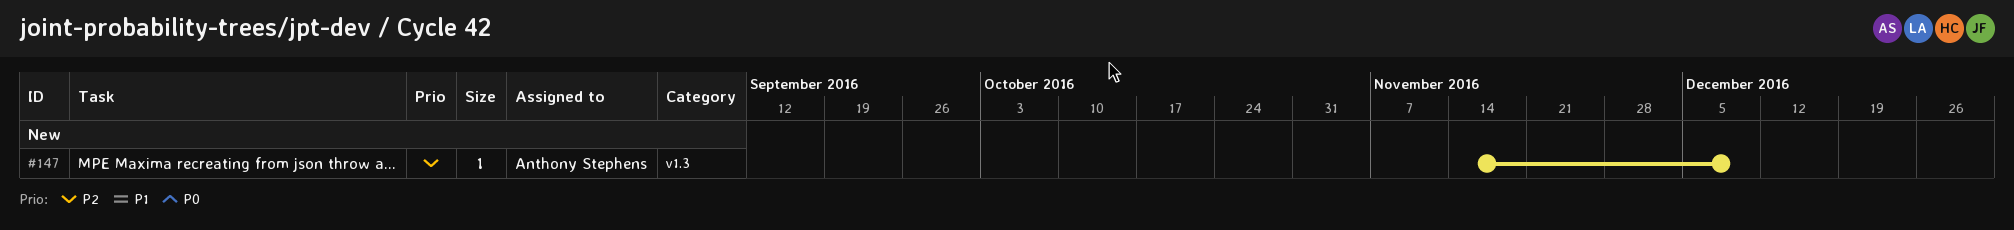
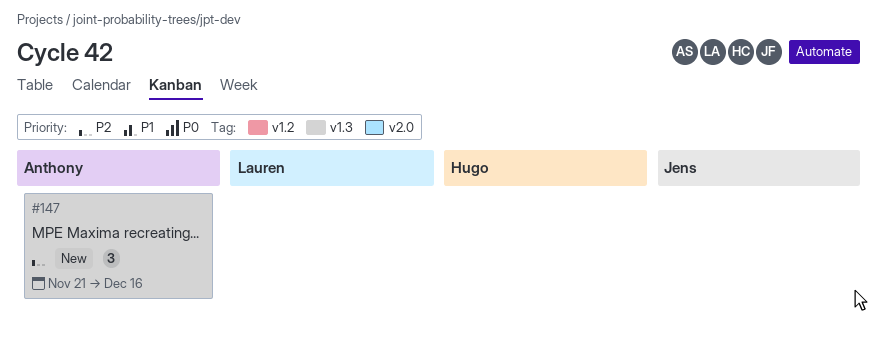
#147, estimate: 1 -> 3
#147, start: Nov 14 -> Nov 21
#147, due: Dec 9 -> Dec 16

